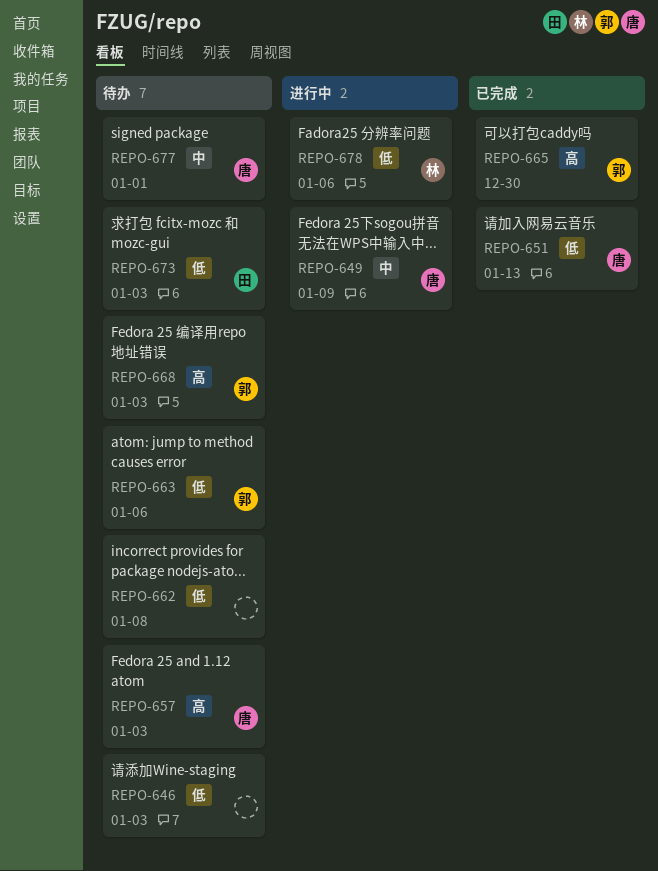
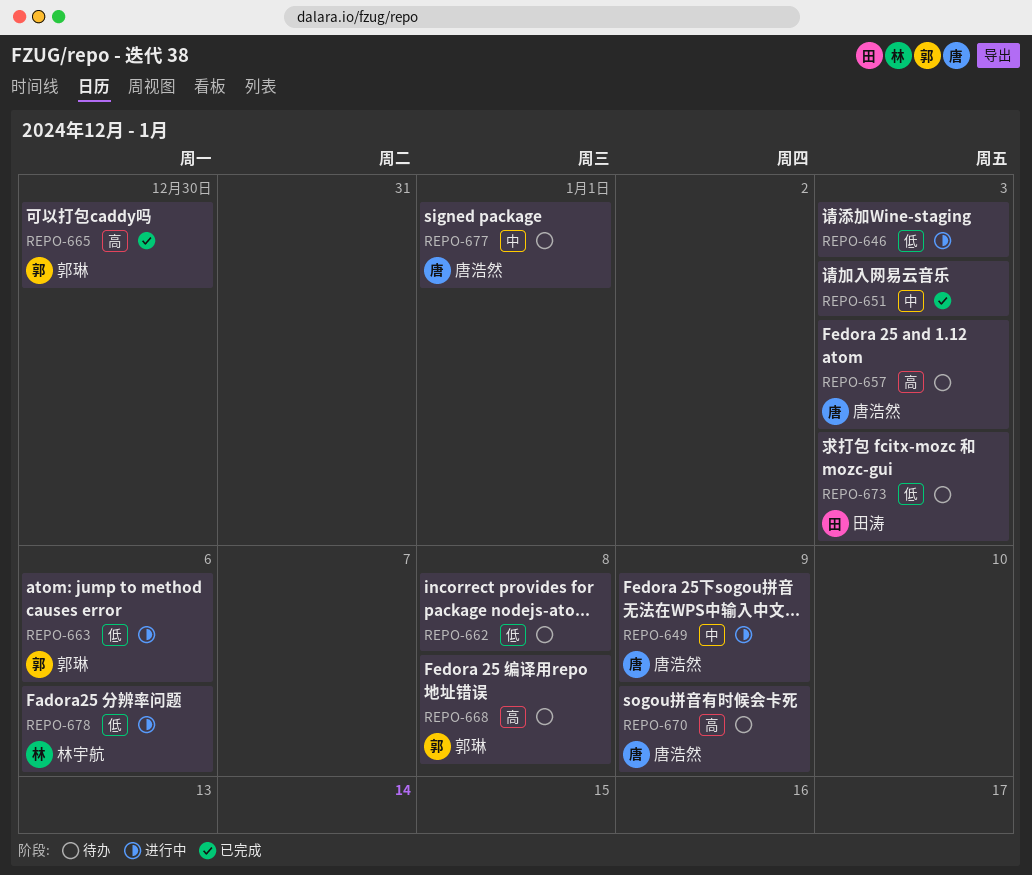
REPO-646, status: 待办 -> 进行中
REPO-651, owner: 唐浩然 -> none
REPO-651, priority: 低 -> 中
REPO-651, due: Jan 13 -> Jan 3
REPO-663, status: 待办 -> 进行中
REPO-668, due: Jan 3 -> Jan 8
REPO-670: none -> present

